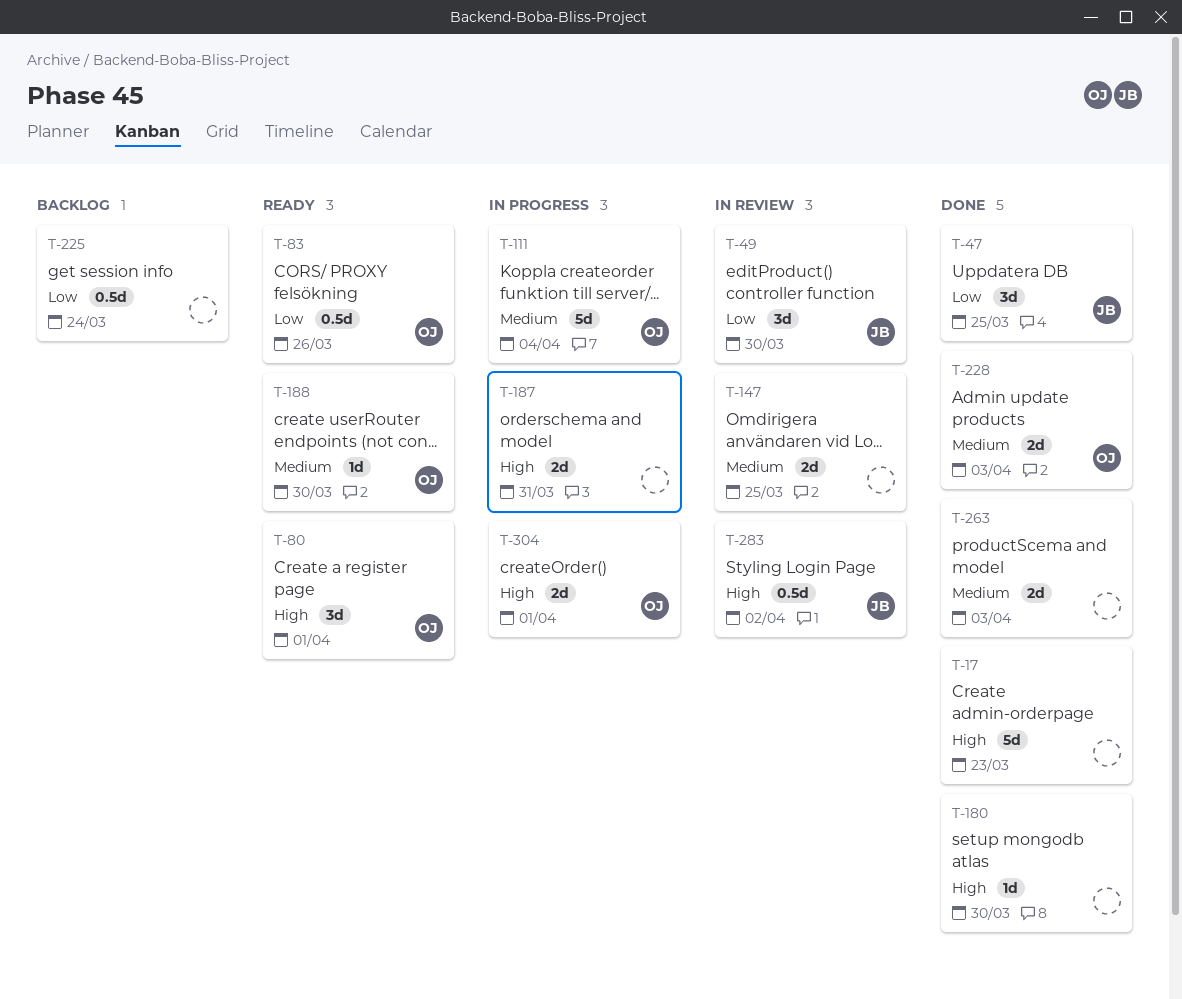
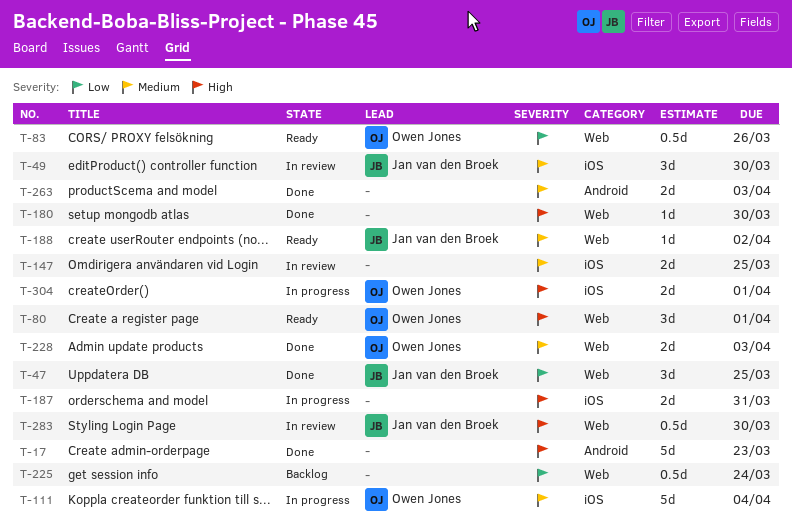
T-49, priority: Low -> Medium
T-188, owner: Owen Jones -> Jan van den Broek
T-188, due: Mar 30 -> Apr 2
T-283, due: Apr 2 -> Mar 30

